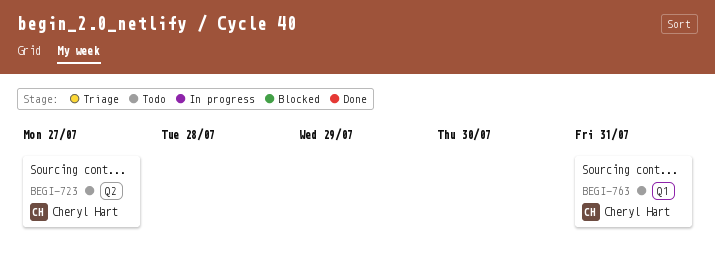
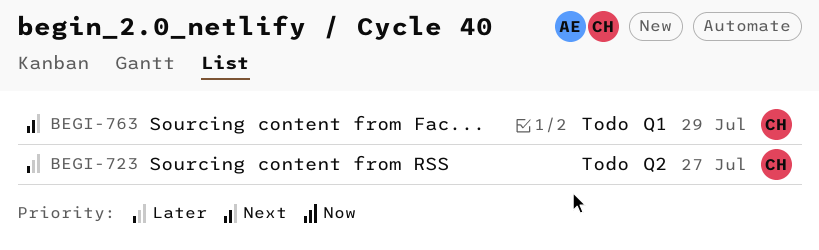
BEGI-763, due: Jul 31 -> Jul 29

